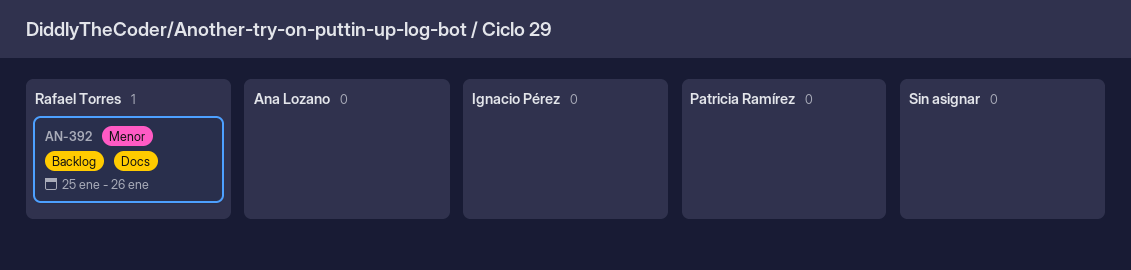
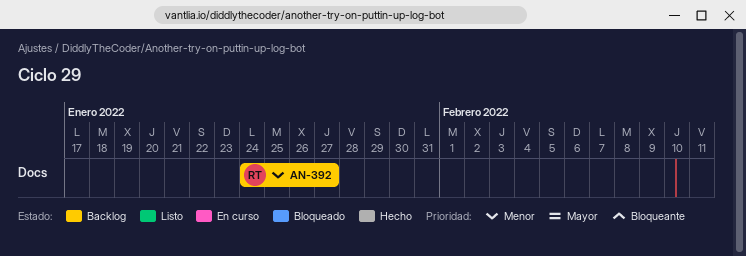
AN-392, start: Jan 25 -> Jan 24
AN-392, due: Jan 26 -> Jan 27

